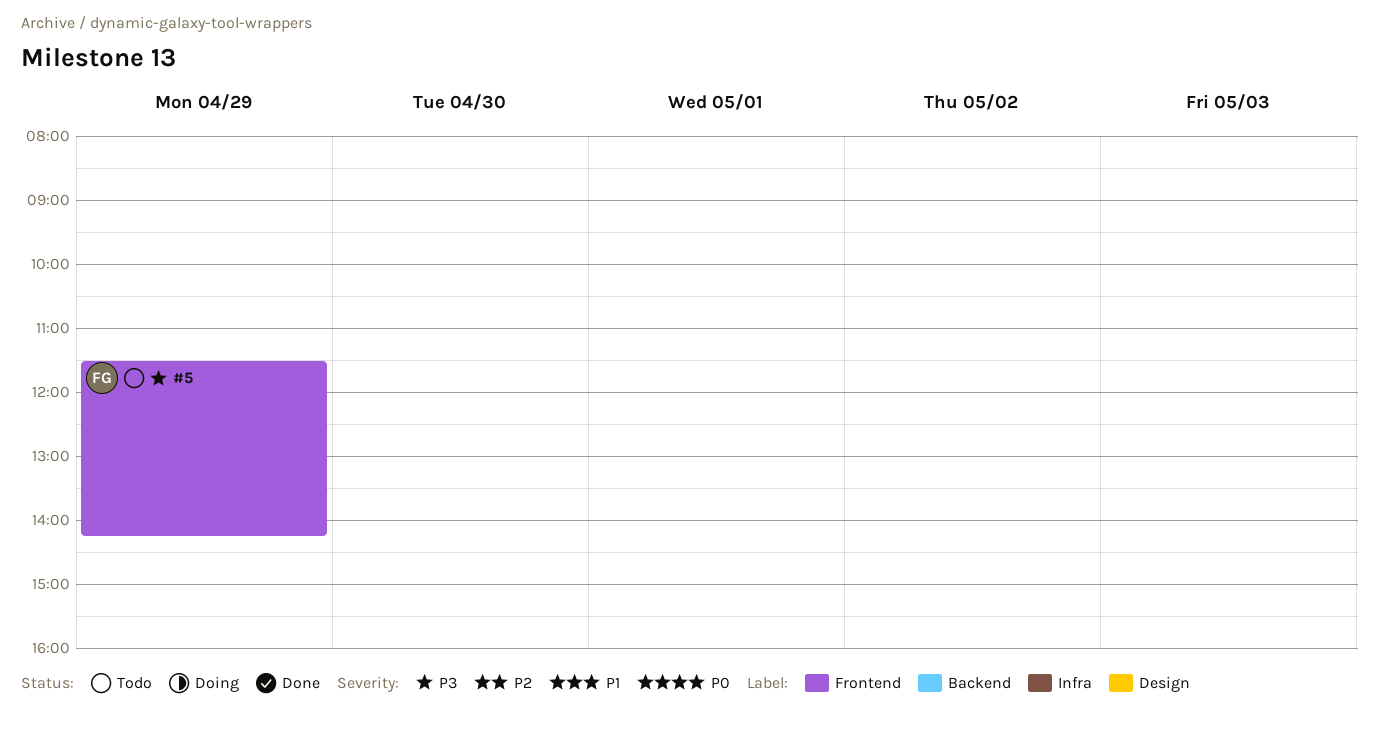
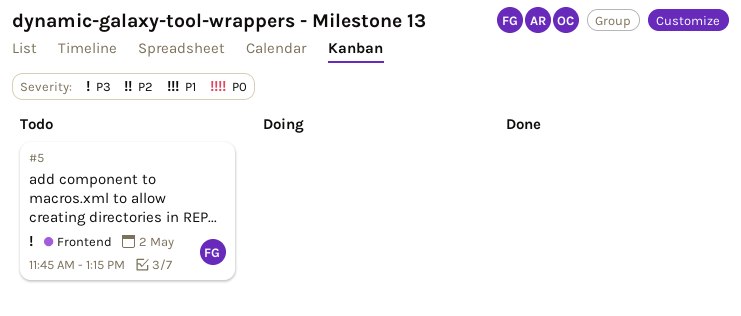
#5, day: Apr 29 -> May 2
#5, begins: 11:30 -> 11:45
#5, ends: 14:15 -> 13:15

